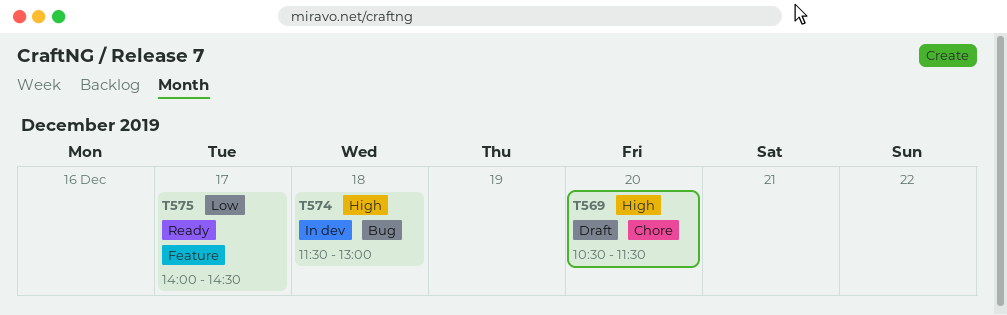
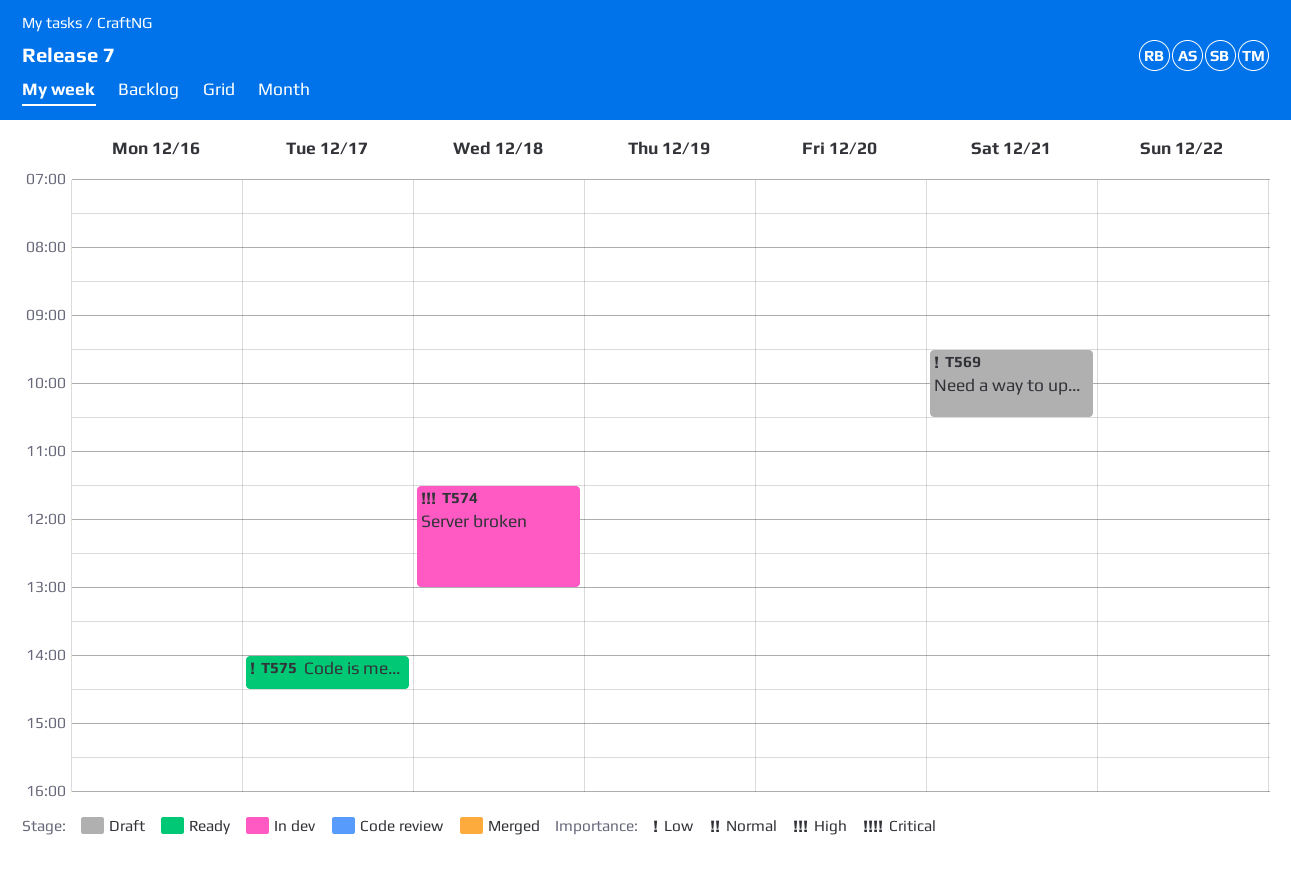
T569, priority: High -> Low
T569, day: Dec 20 -> Dec 21
T569, begins: 10:30 -> 09:30
T569, ends: 11:30 -> 10:30

